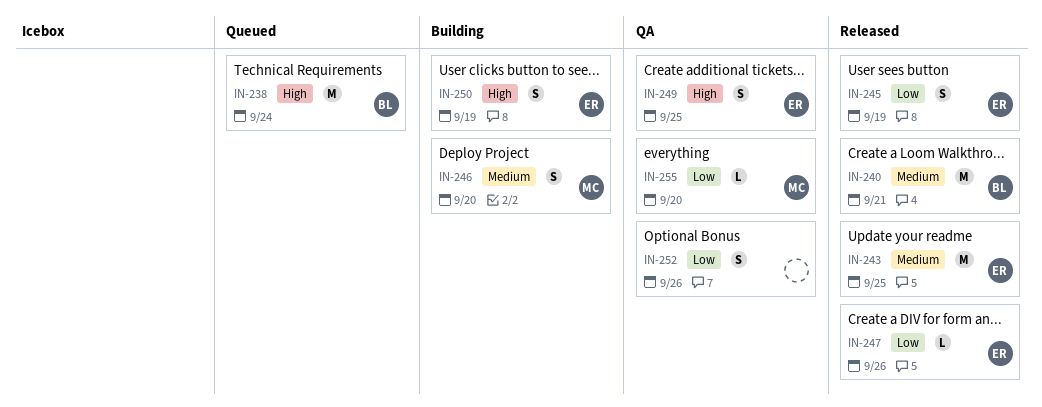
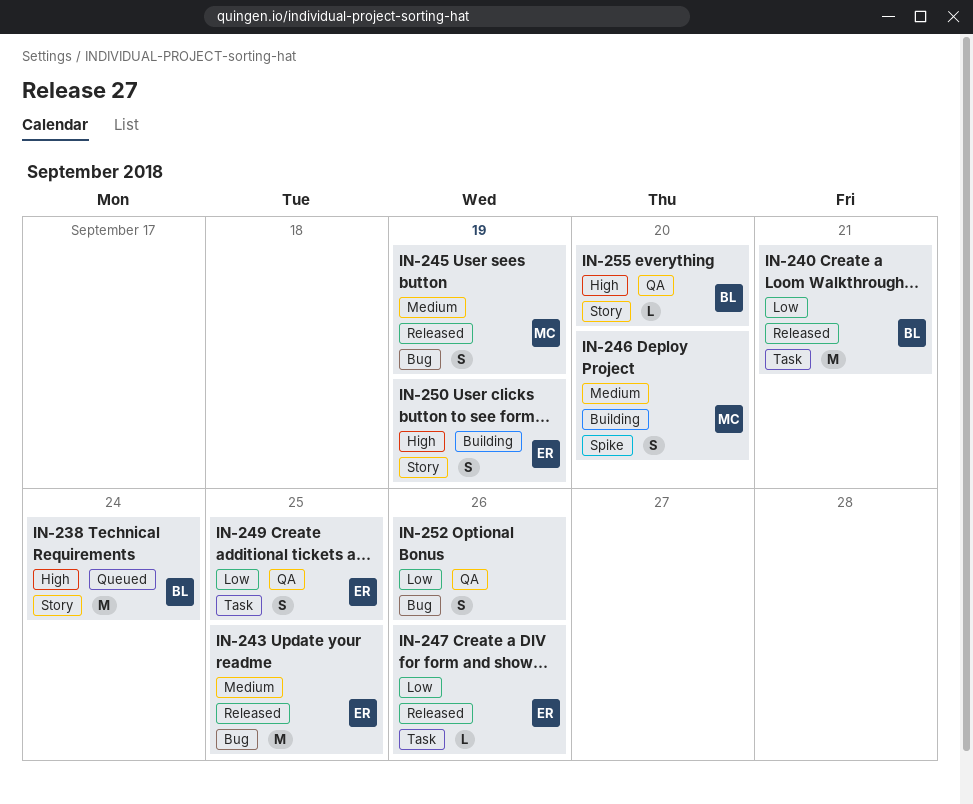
IN-240, priority: Medium -> Low
IN-245, owner: ER -> MC
IN-245, priority: Low -> Medium
IN-249, priority: High -> Low
IN-255, owner: MC -> BL
IN-255, priority: Low -> High

